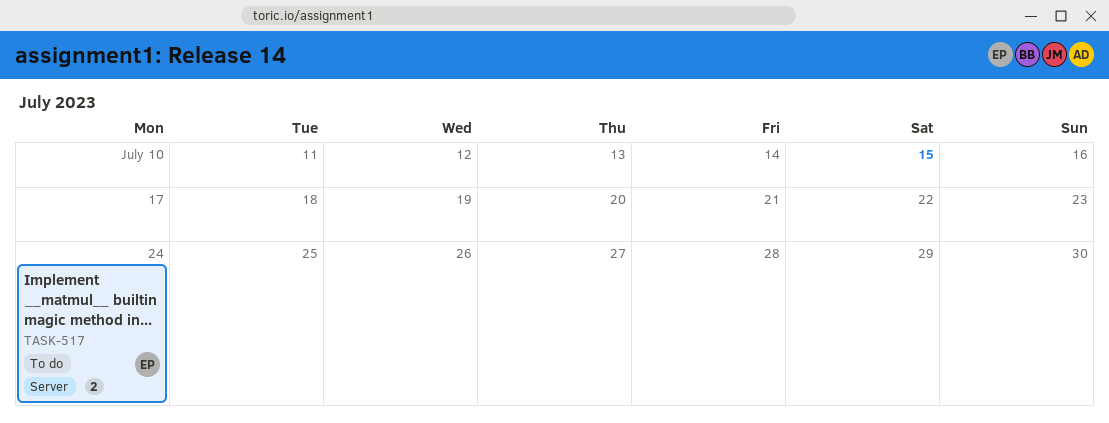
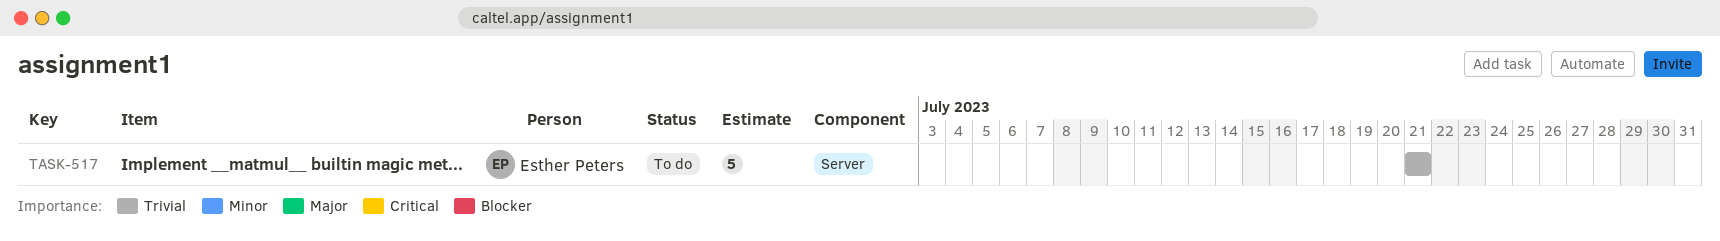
TASK-517, estimate: 2 -> 5
TASK-517, due: Jul 24 -> Jul 21

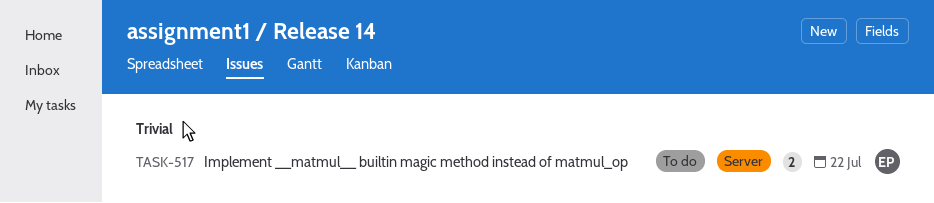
TASK-517, estimate: 5 -> 2
TASK-517, due: Jul 21 -> Jul 22

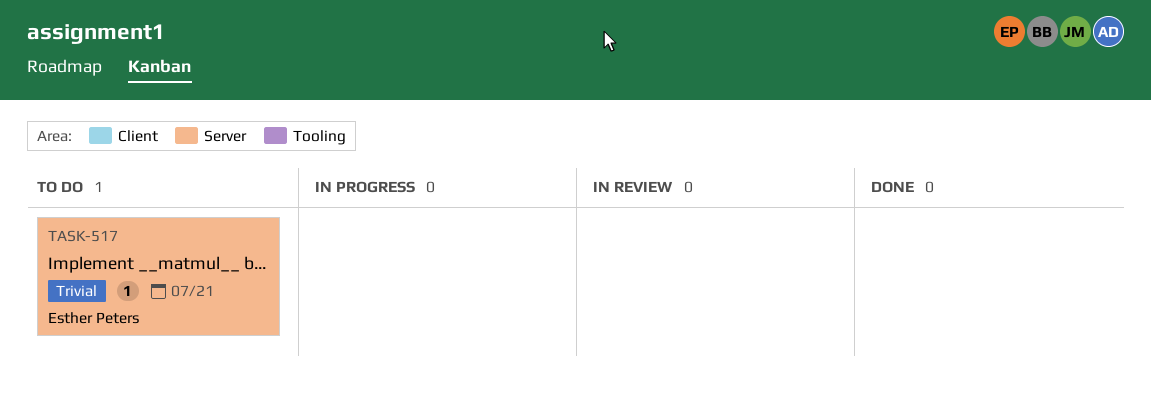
TASK-517, estimate: 2 -> 1
TASK-517, due: Jul 22 -> Jul 21

